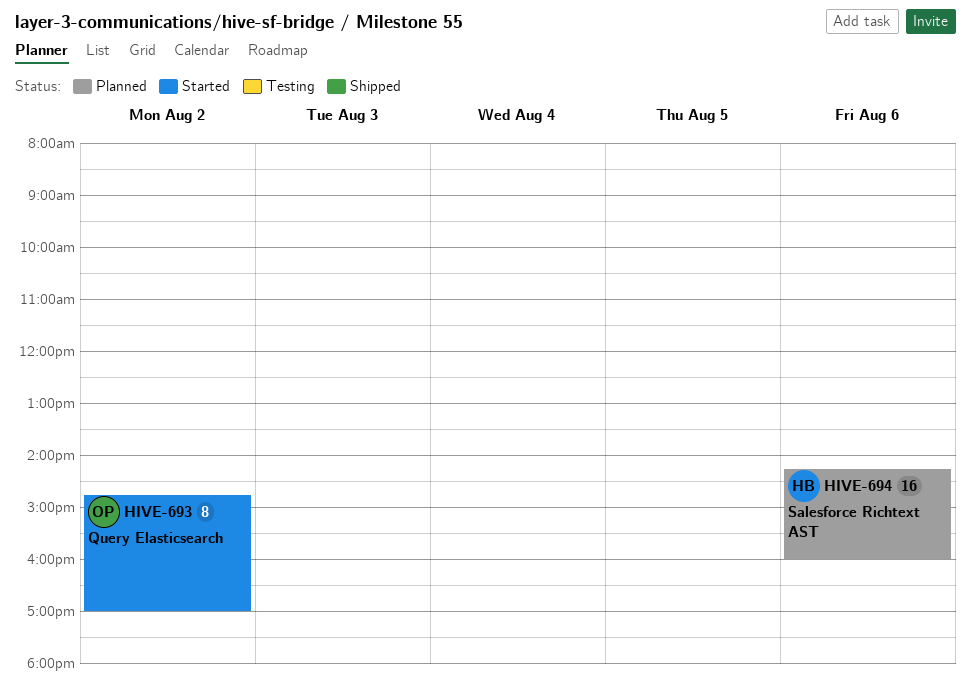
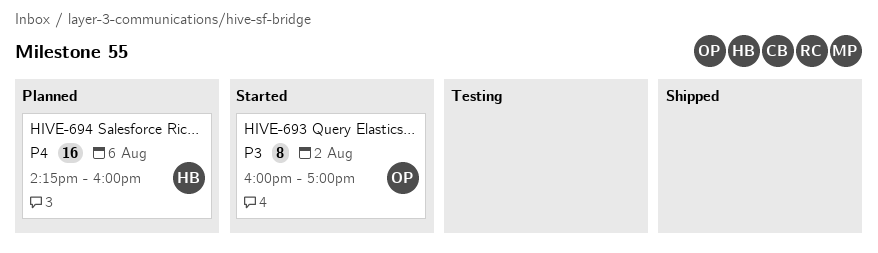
HIVE-693, begins: 14:45 -> 16:00

